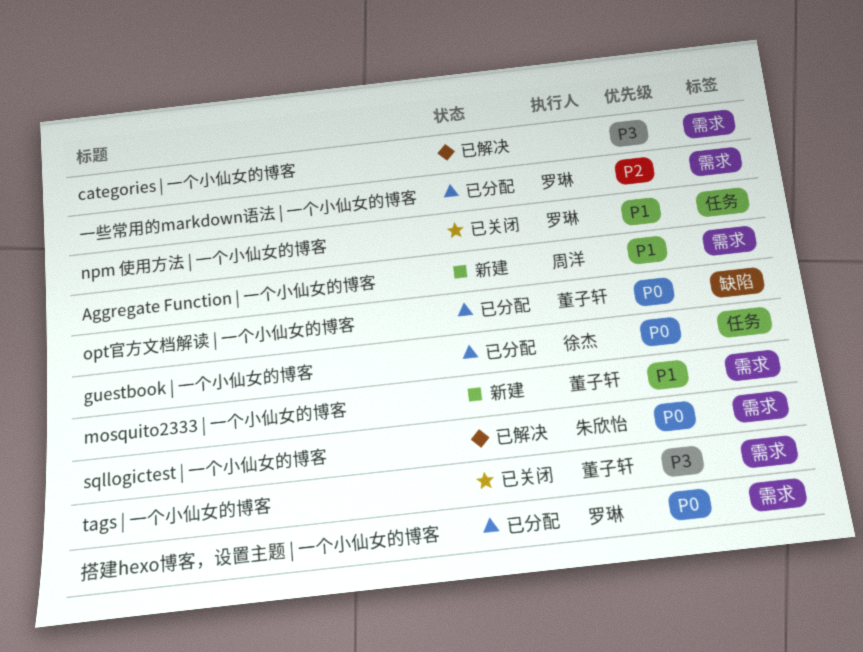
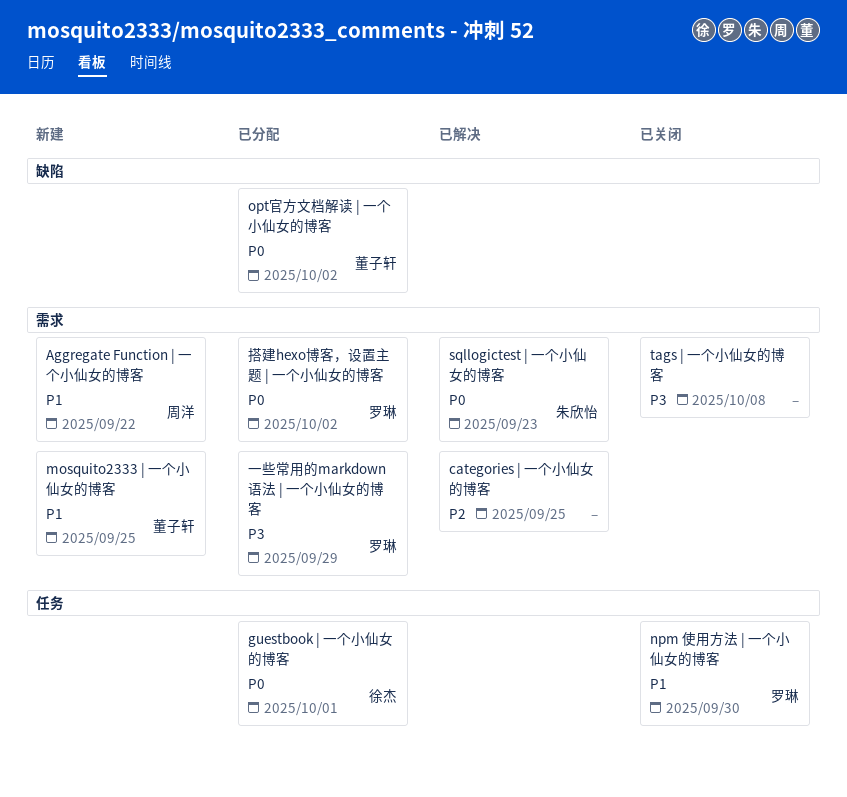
categories | 一个小仙女的博客, priority: P3 -> P2
tags | 一个小仙女的博客, owner: 董子轩 -> none
一些常用的markdown语法 | 一个小仙女的博客, priority: P2 -> P3

